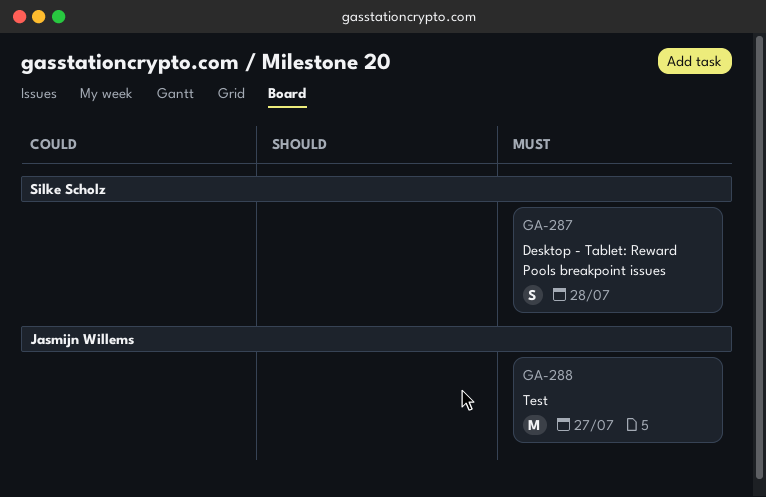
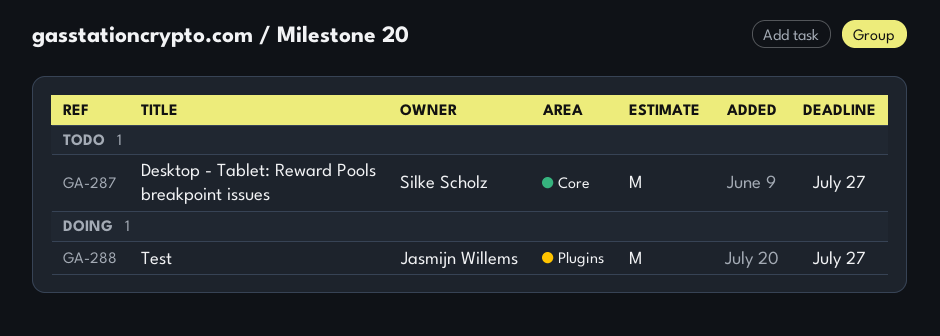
GA-287, estimate: S -> M
GA-287, due: Jul 28 -> Jul 27

